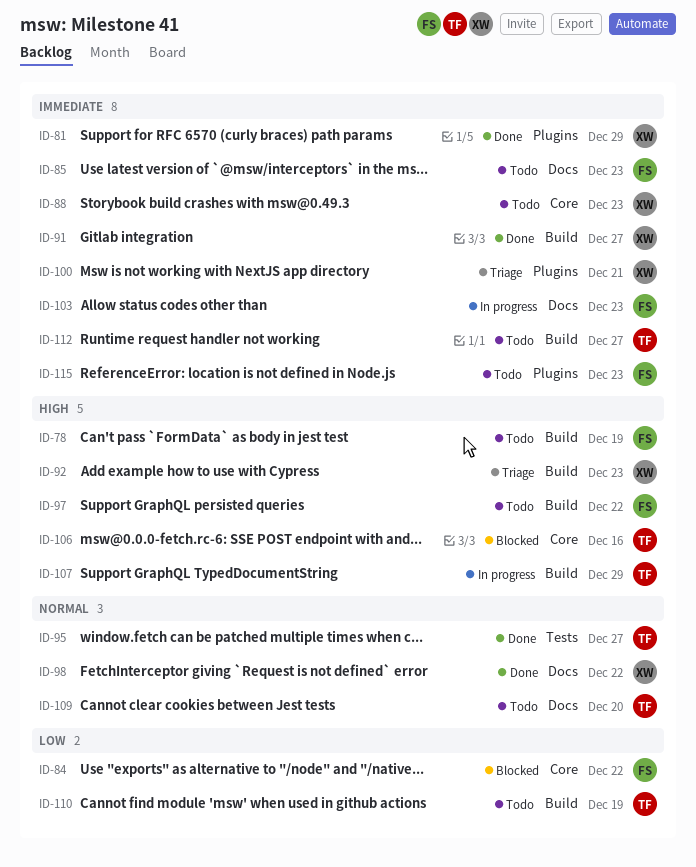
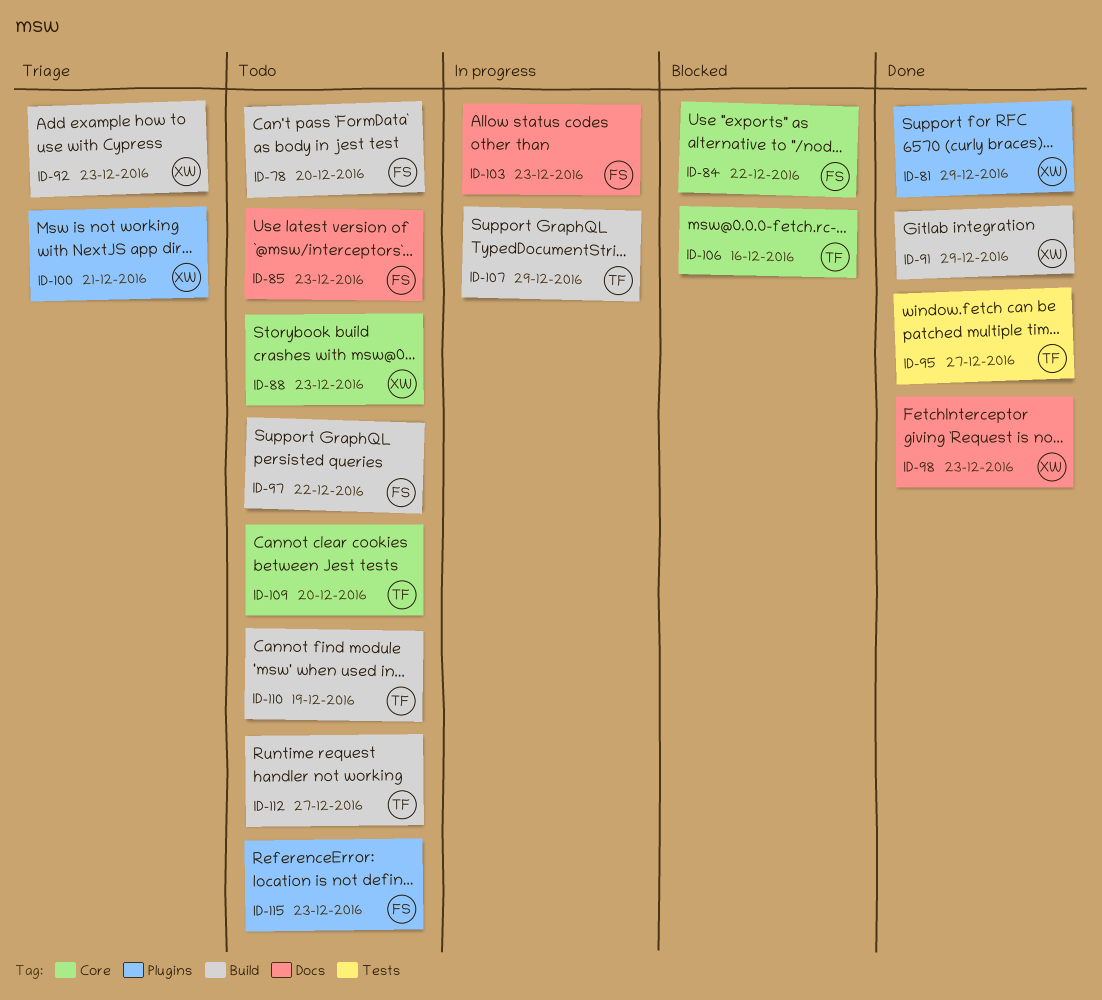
ID-78, due: Dec 19 -> Dec 20
ID-91, due: Dec 27 -> Dec 29
ID-98, due: Dec 22 -> Dec 23
ID-109, label: Docs -> Core

